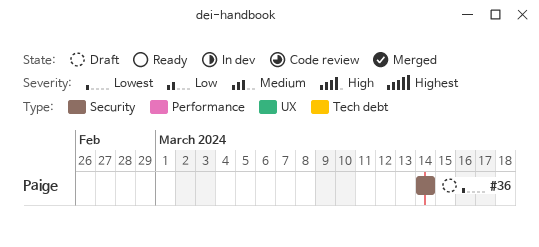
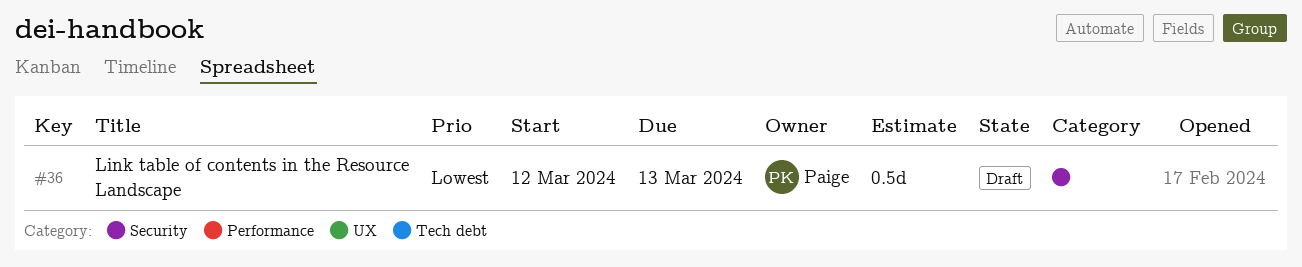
#36, start: Mar 14 -> Mar 12
#36, due: Mar 14 -> Mar 13

